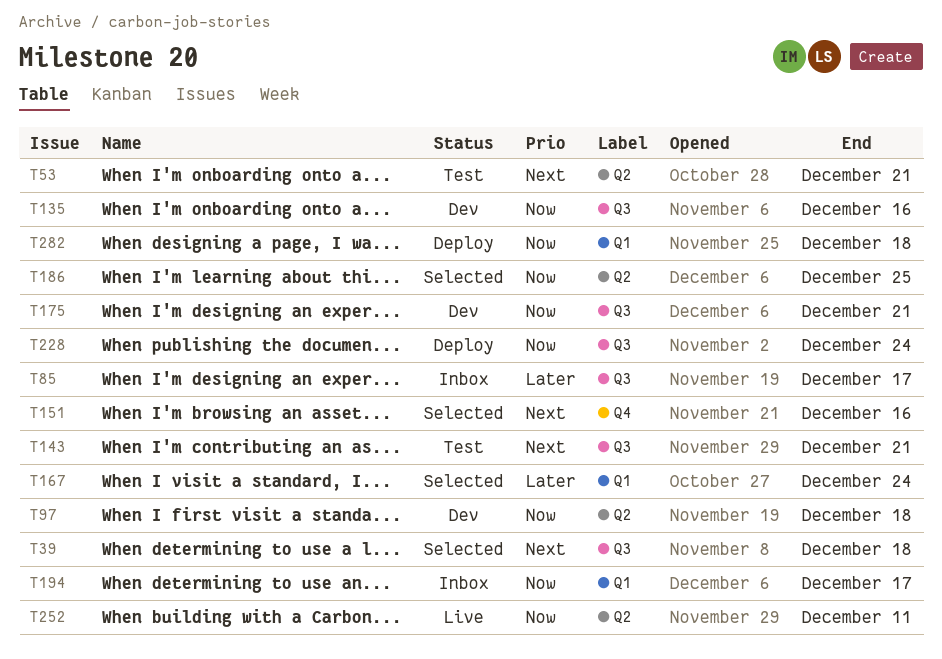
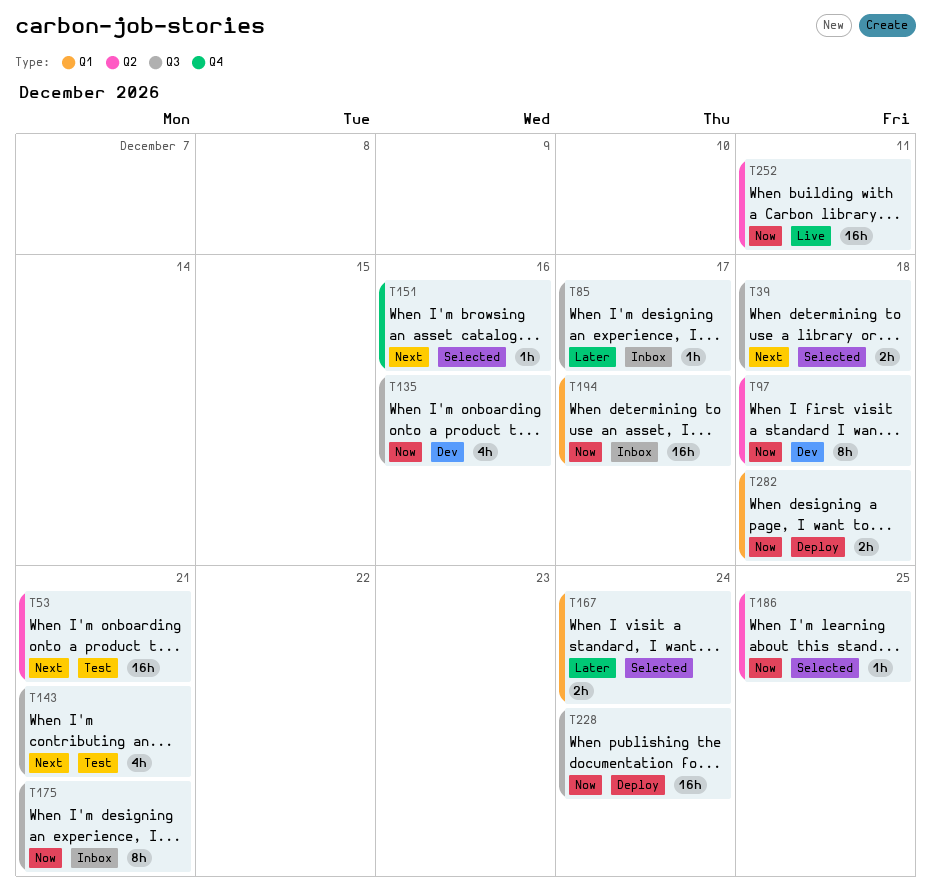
T175, status: Dev -> Inbox

